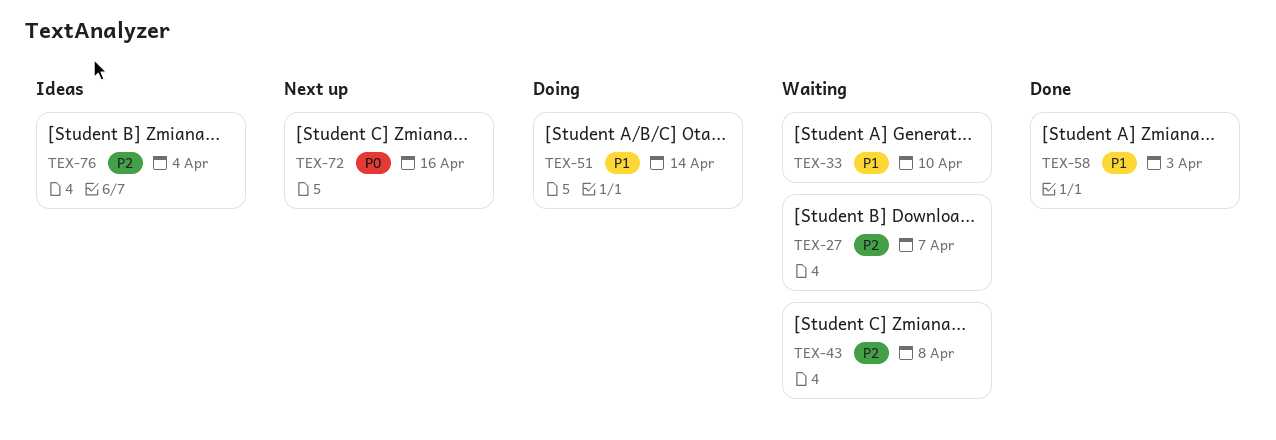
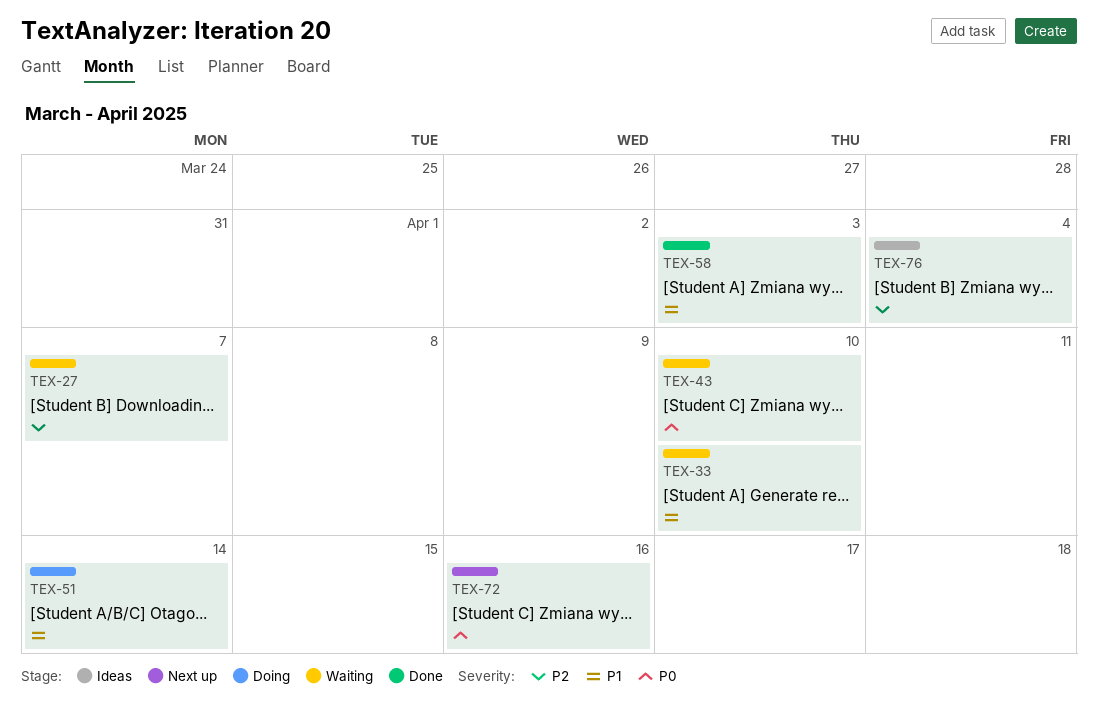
TEX-43, priority: P2 -> P0
TEX-43, due: Apr 8 -> Apr 10

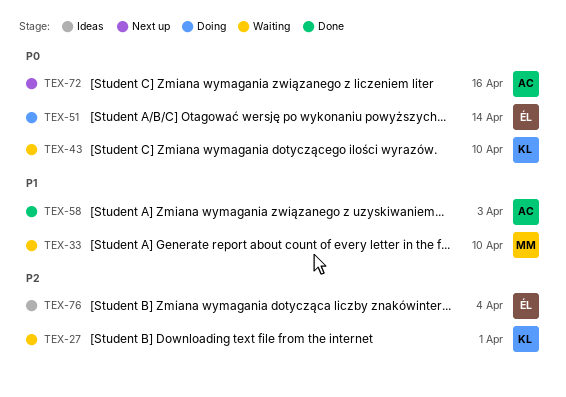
TEX-27, due: Apr 7 -> Apr 1
TEX-51, priority: P1 -> P0

